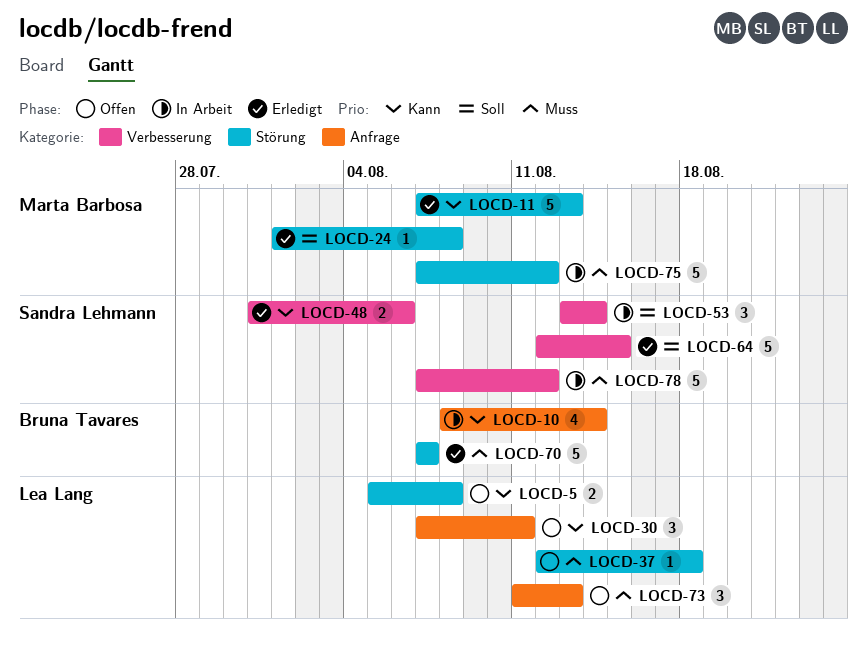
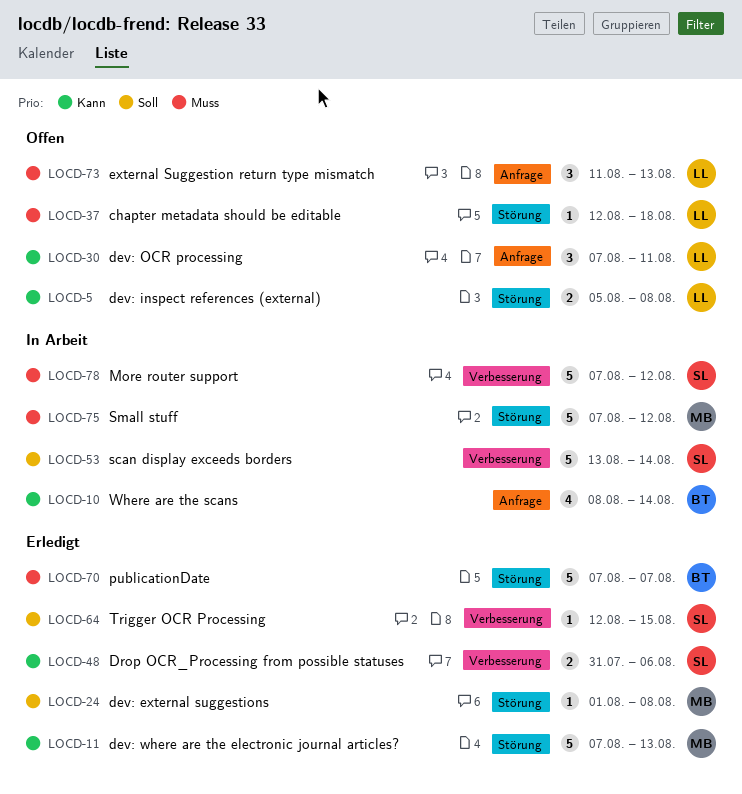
LOCD-53, estimate: 3 -> 5
LOCD-64, estimate: 5 -> 1

